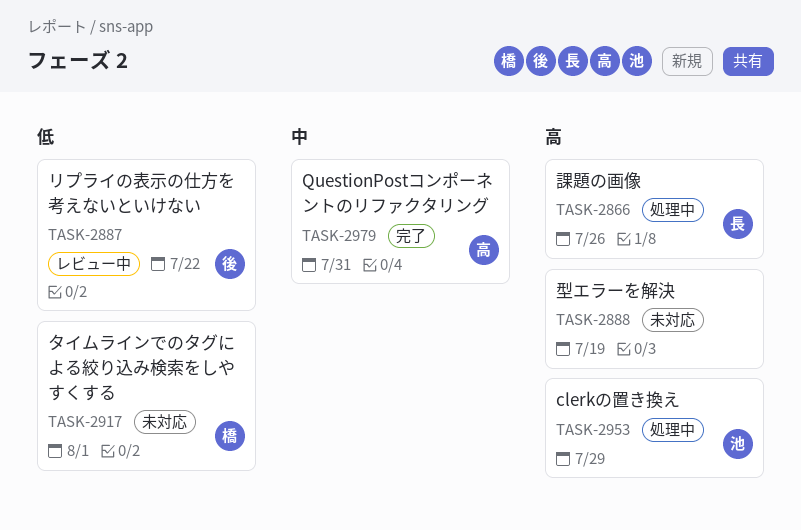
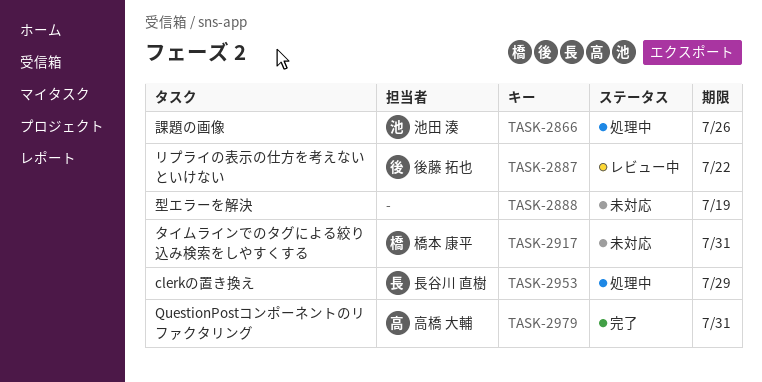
TASK-2866, owner: 長谷川 直樹 -> 池田 湊
TASK-2917, due: Aug 1 -> Jul 31
TASK-2953, owner: 池田 湊 -> 長谷川 直樹

